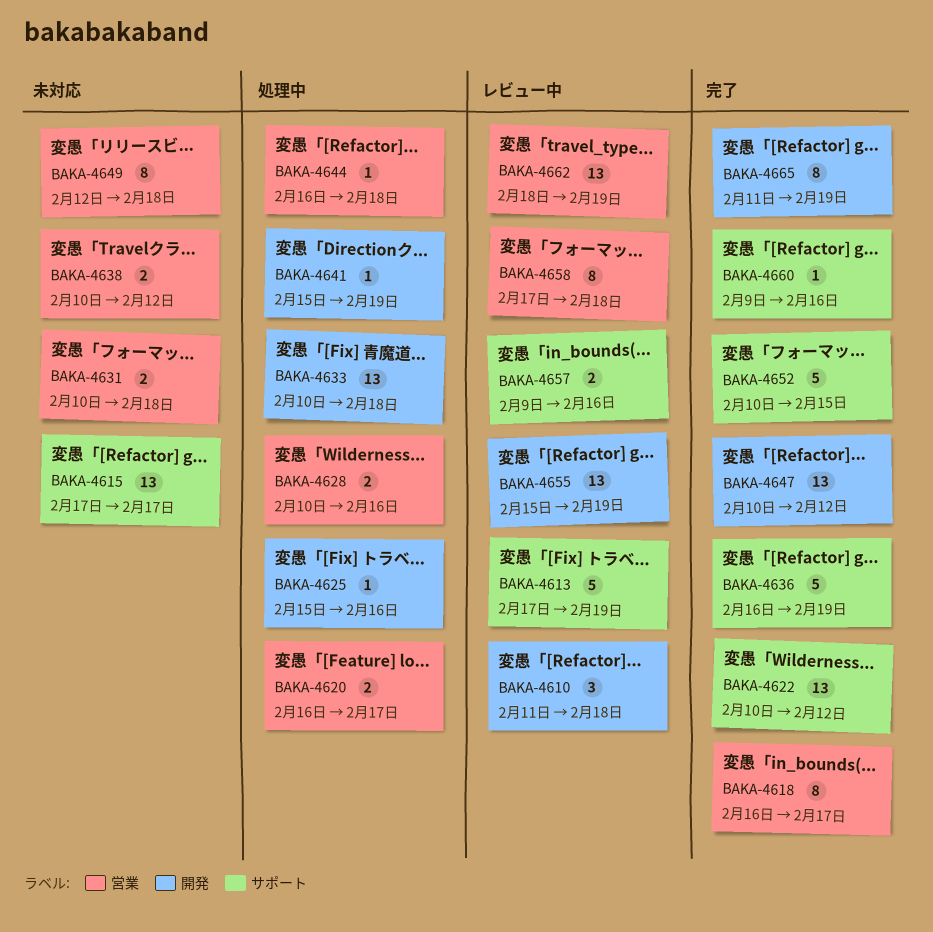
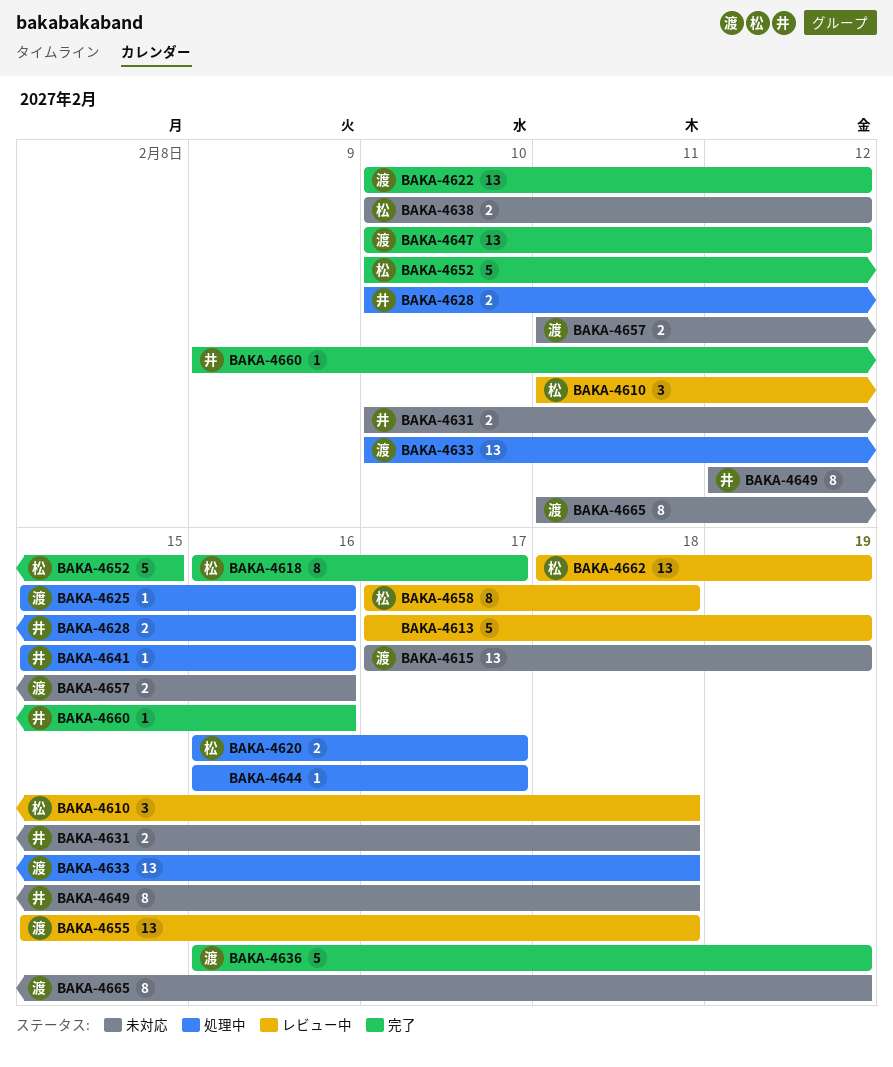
BAKA-4615, due: Feb 17 -> Feb 19
BAKA-4641, due: Feb 19 -> Feb 16
BAKA-4644, due: Feb 18 -> Feb 17
BAKA-4655, due: Feb 19 -> Feb 18
BAKA-4657, status: レビュー中 -> 未対応
BAKA-4657, start: Feb 9 -> Feb 11
BAKA-4665, status: 完了 -> 未対応

